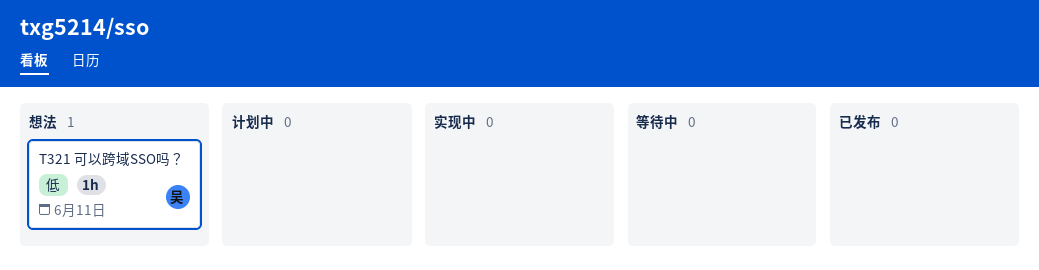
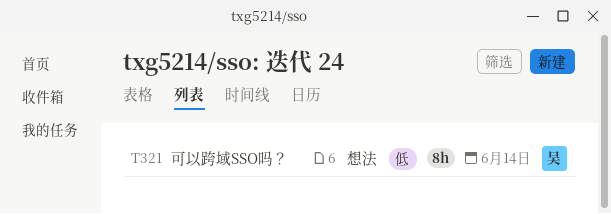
T321, estimate: 1h -> 8h
T321, due: Jun 11 -> Jun 14

